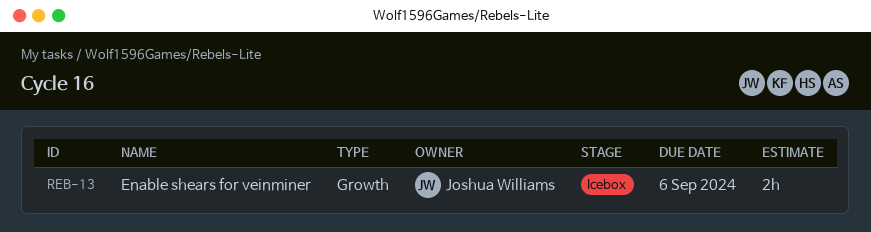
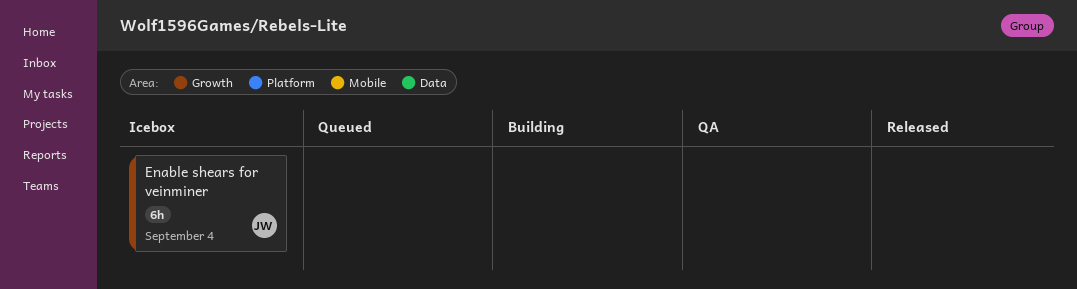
Enable shears for veinminer, estimate: 2h -> 6h
Enable shears for veinminer, due: Sep 6 -> Sep 4

